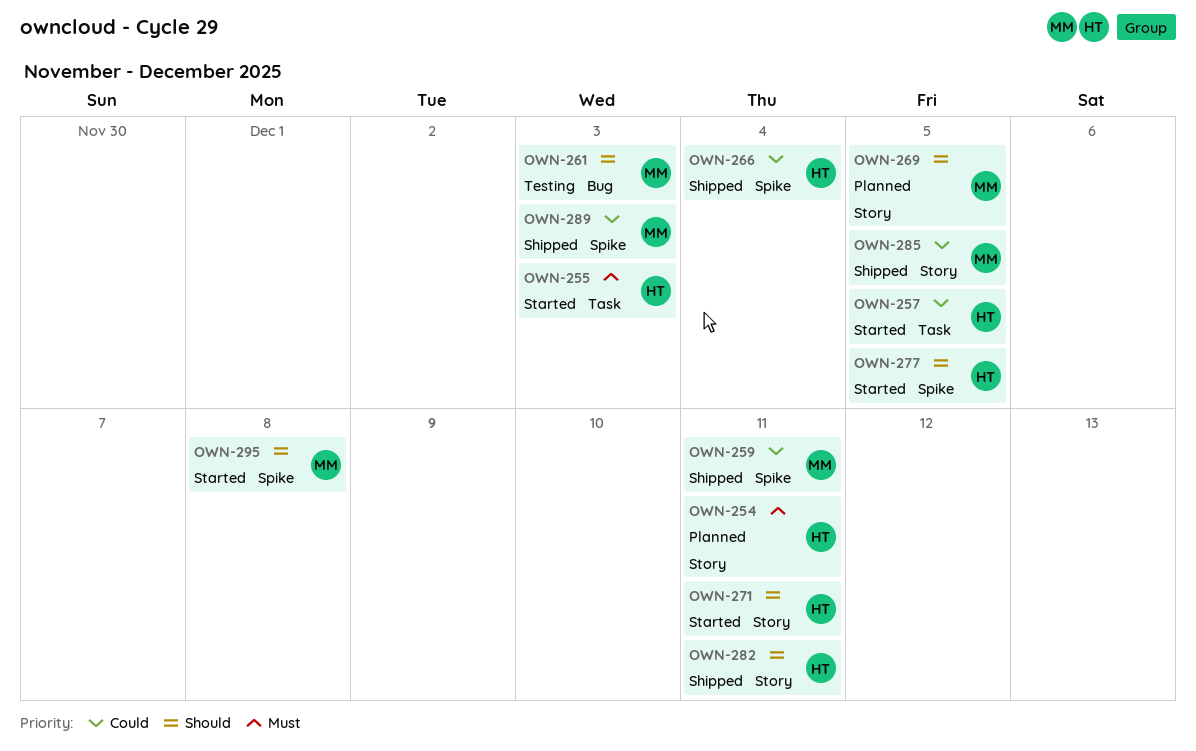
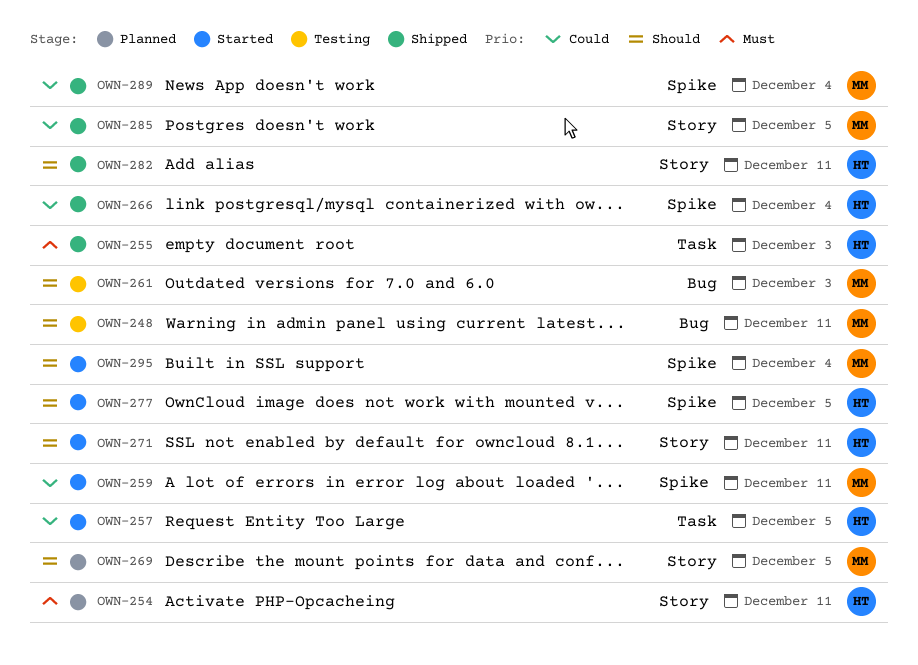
OWN-248: none -> present
OWN-255, status: Started -> Shipped
OWN-259, status: Shipped -> Started
OWN-289, due: Dec 3 -> Dec 4
OWN-295, due: Dec 8 -> Dec 4

